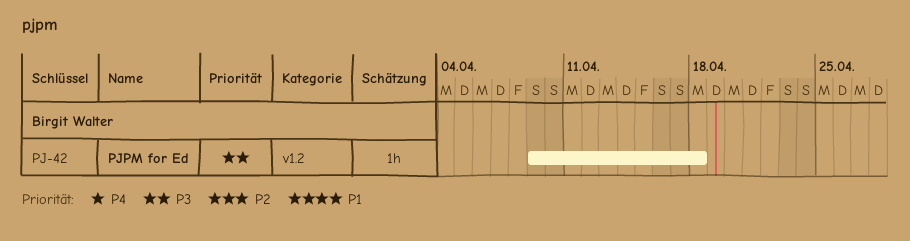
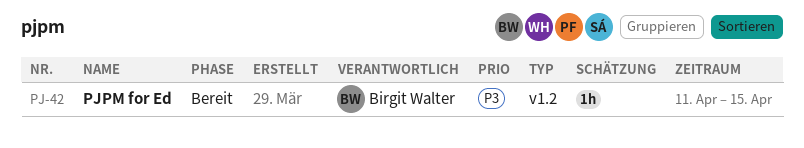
PJ-42, start: Apr 9 -> Apr 11
PJ-42, due: Apr 18 -> Apr 15

